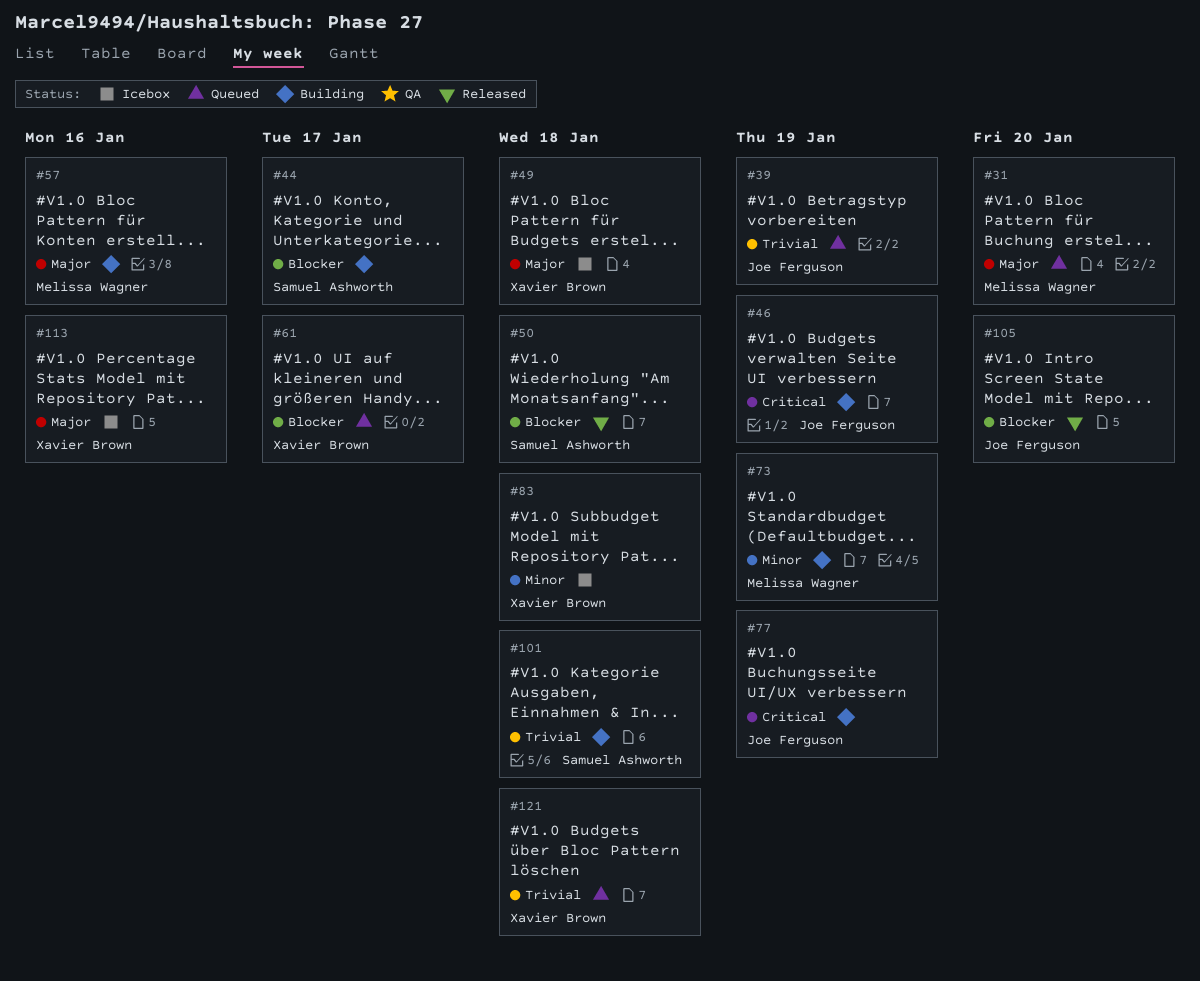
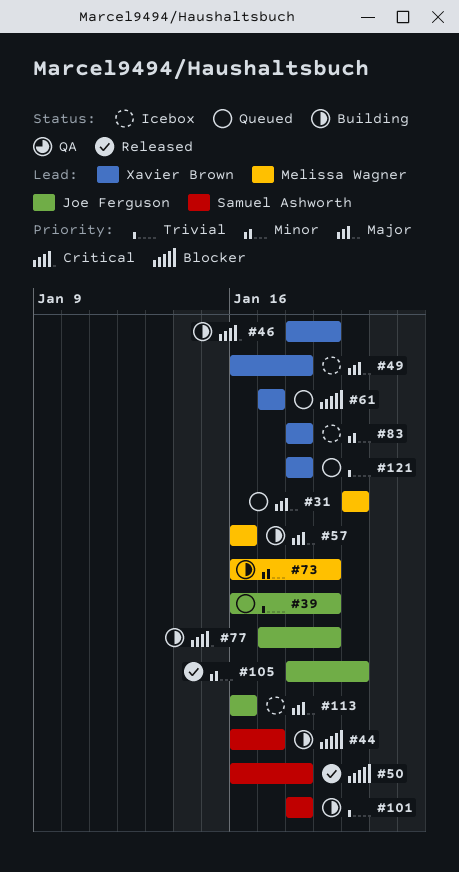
#46, owner: Joe Ferguson -> Xavier Brown
#105, priority: Blocker -> Minor
#113, owner: Xavier Brown -> Joe Ferguson

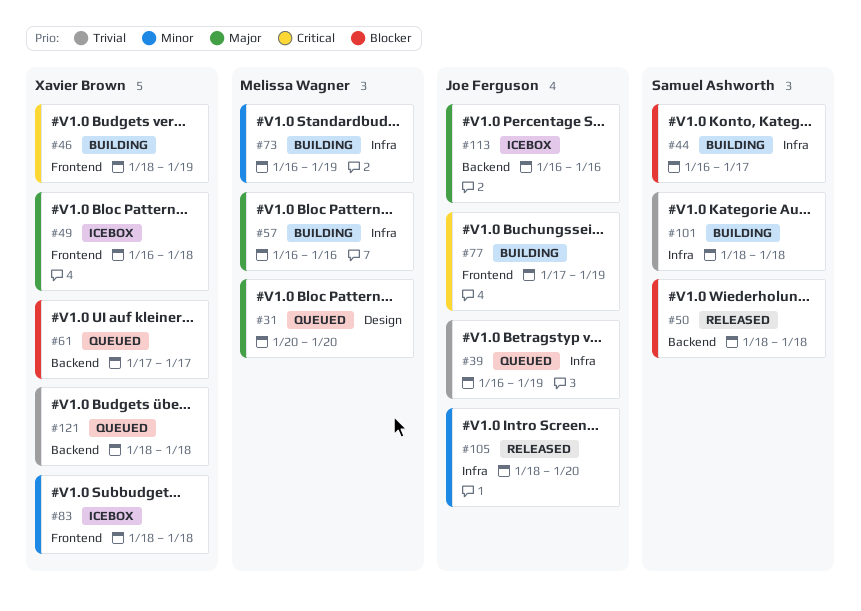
#50, start: Jan 16 -> Jan 18

